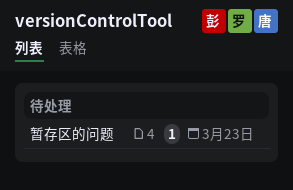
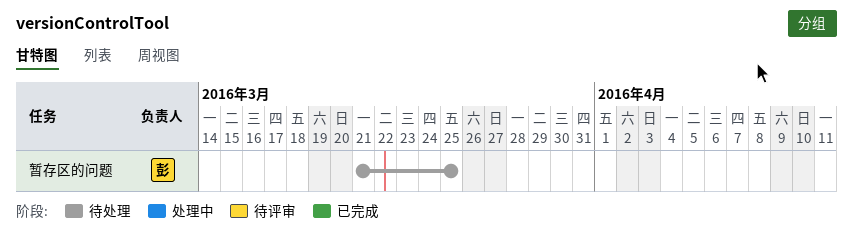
暂存区的问题, due: Mar 23 -> Mar 25

